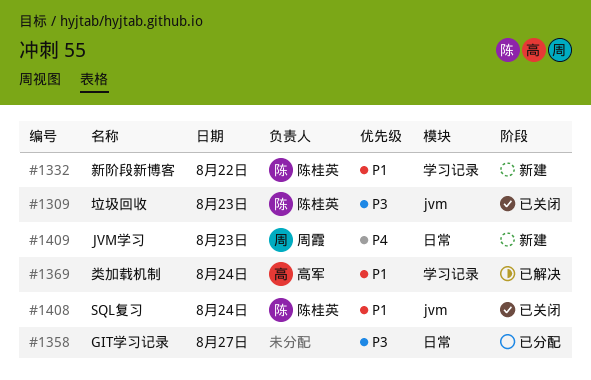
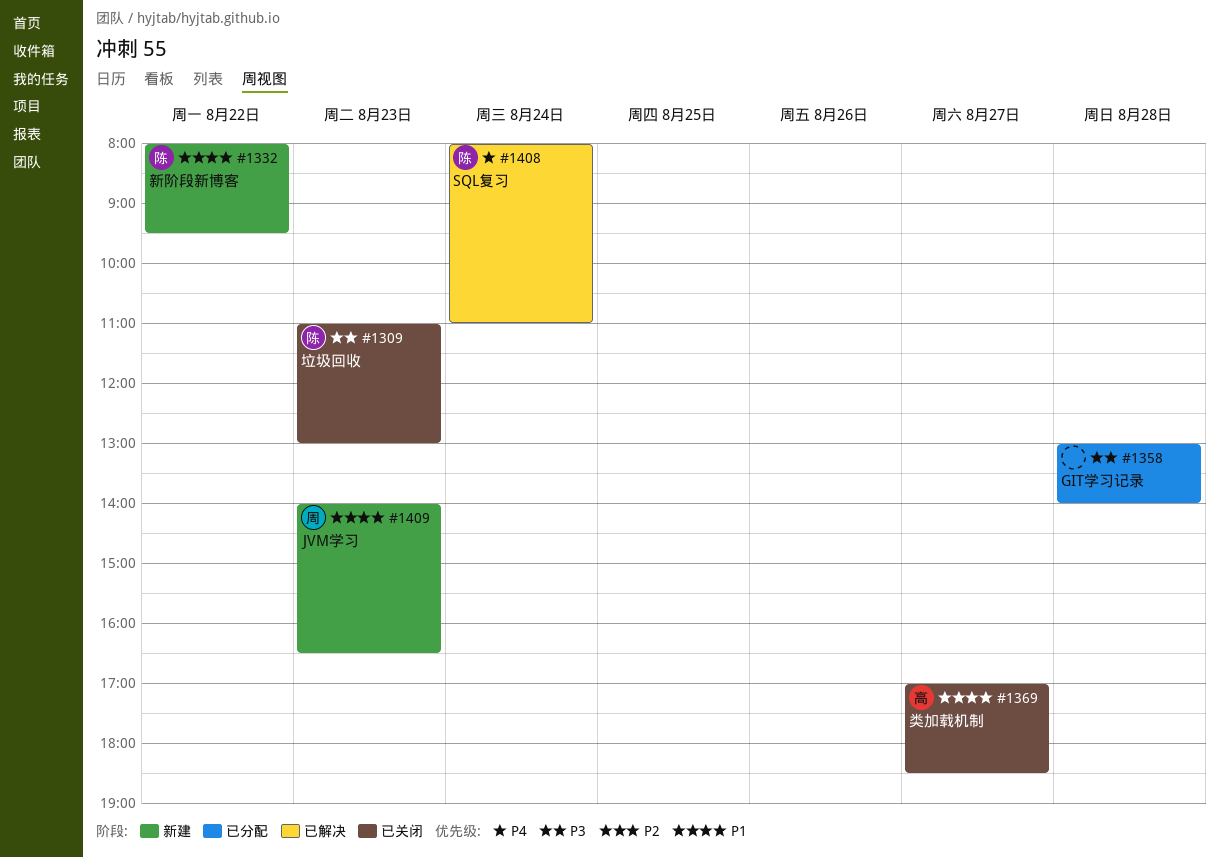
#1358, day: Aug 27 -> Aug 28
#1369, status: 已解决 -> 已关闭
#1369, day: Aug 24 -> Aug 27
#1408, status: 已关闭 -> 已解决
#1408, priority: P1 -> P4
#1409, priority: P4 -> P1

